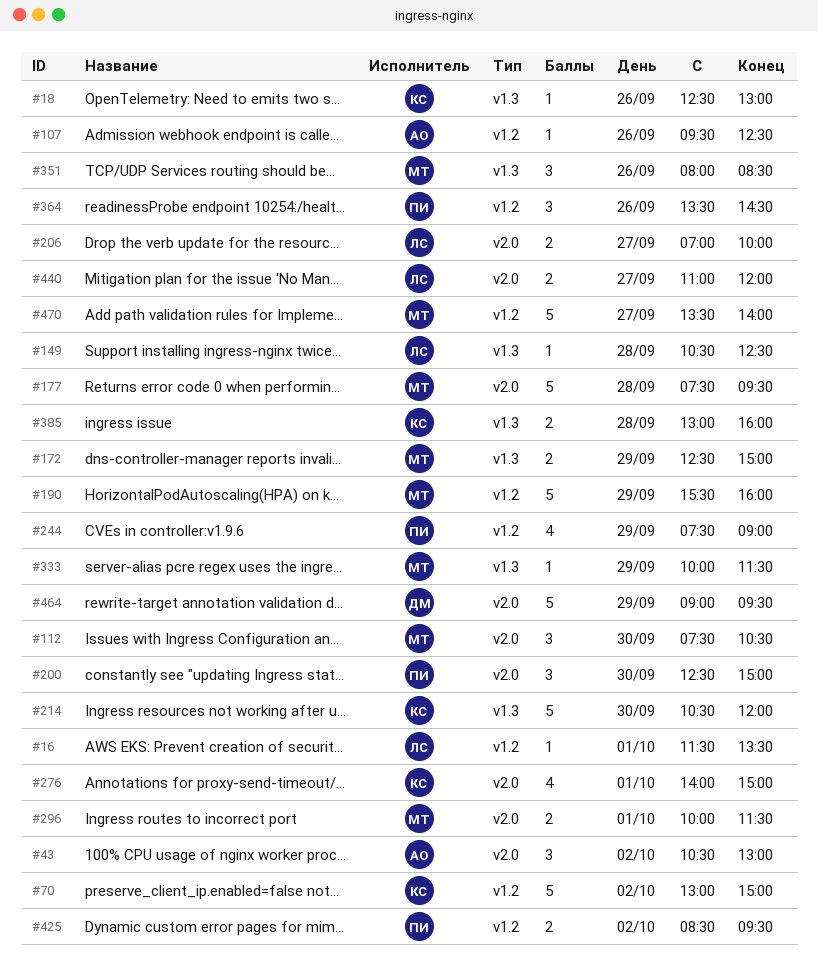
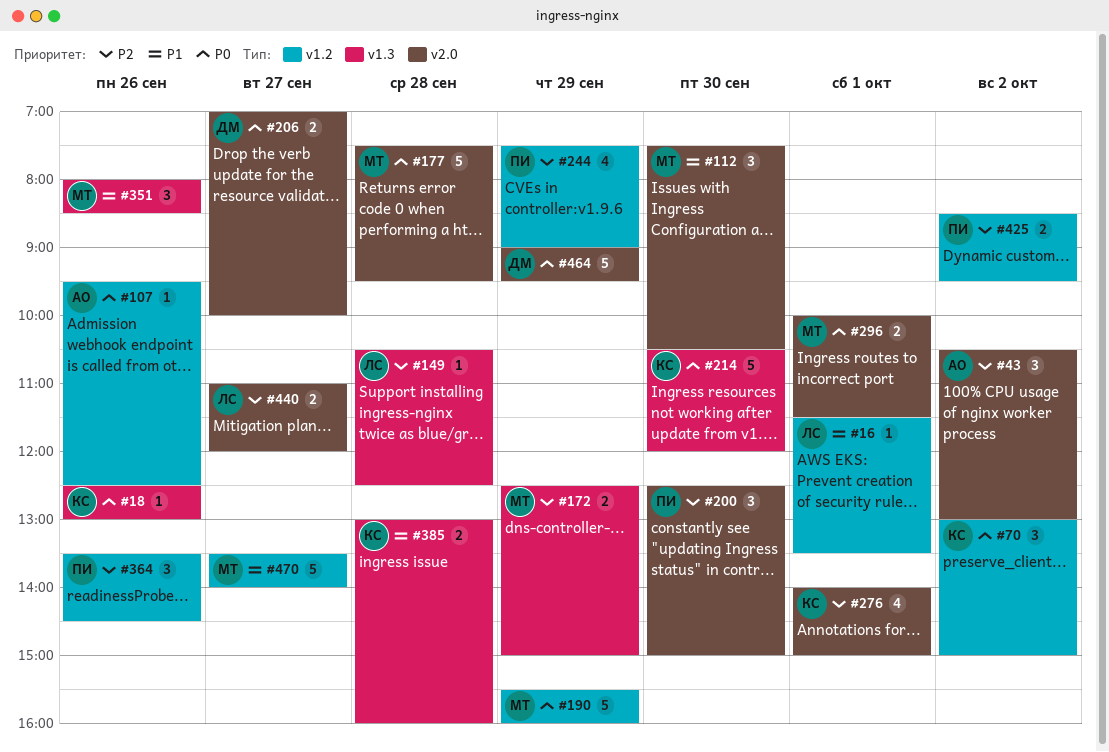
#70, estimate: 5 -> 3
#206, owner: ЛС -> ДМ
#333: present -> none

